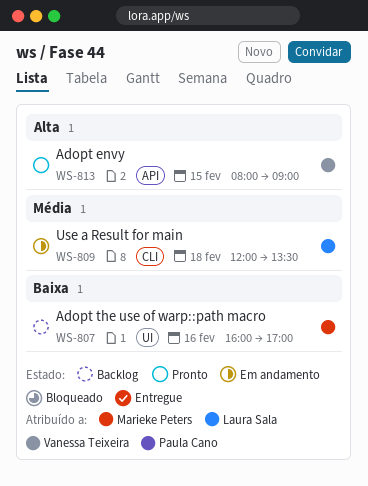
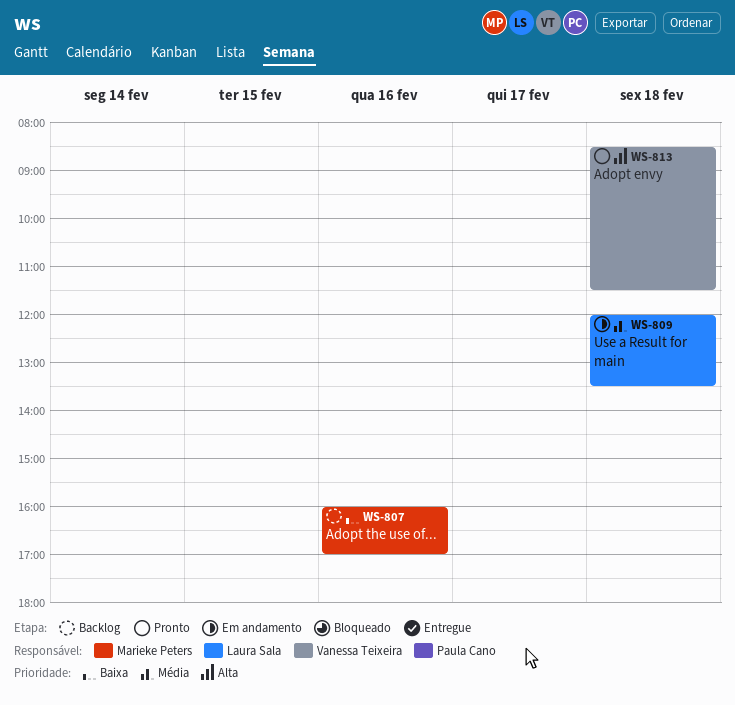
WS-813, day: Feb 15 -> Feb 18
WS-813, begins: 08:00 -> 08:30
WS-813, ends: 09:00 -> 11:30

